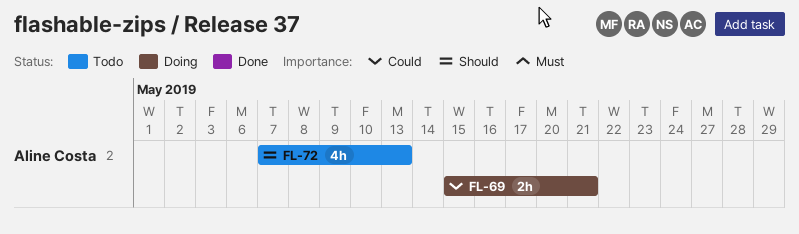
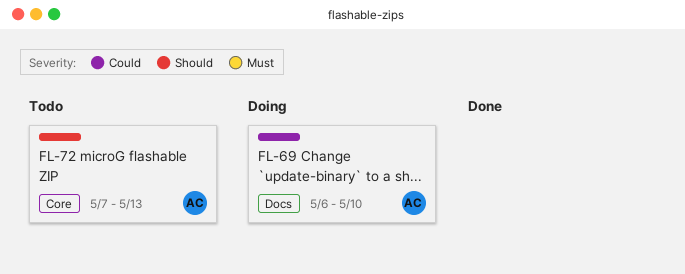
FL-69, start: May 15 -> May 6
FL-69, due: May 21 -> May 10

